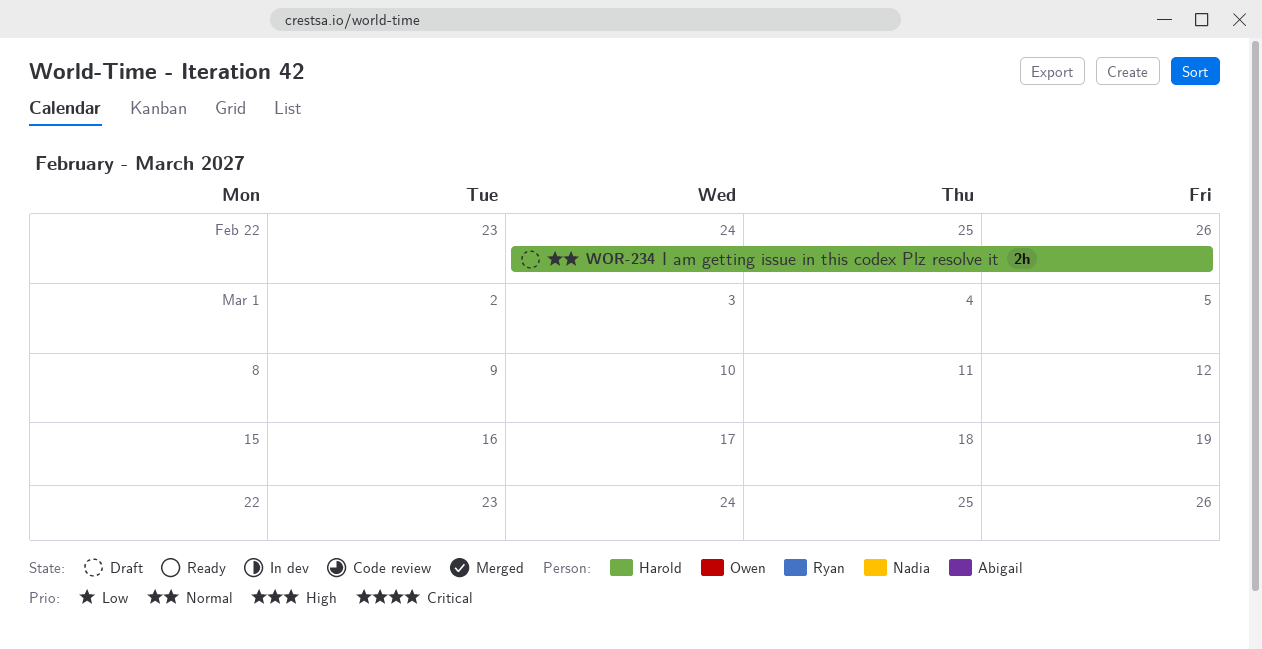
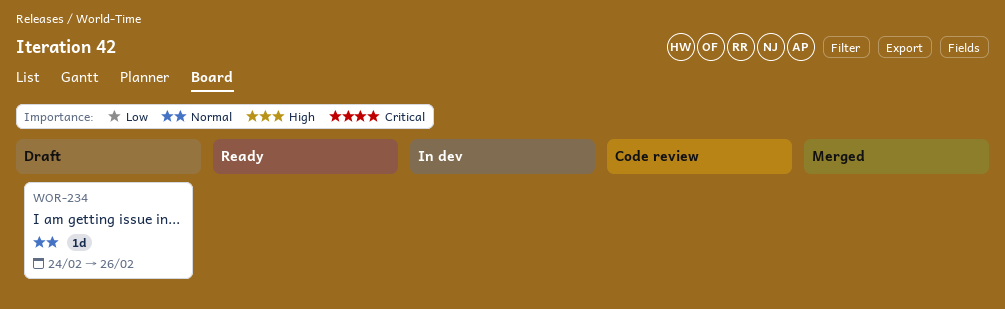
WOR-234, estimate: 2h -> 1d

